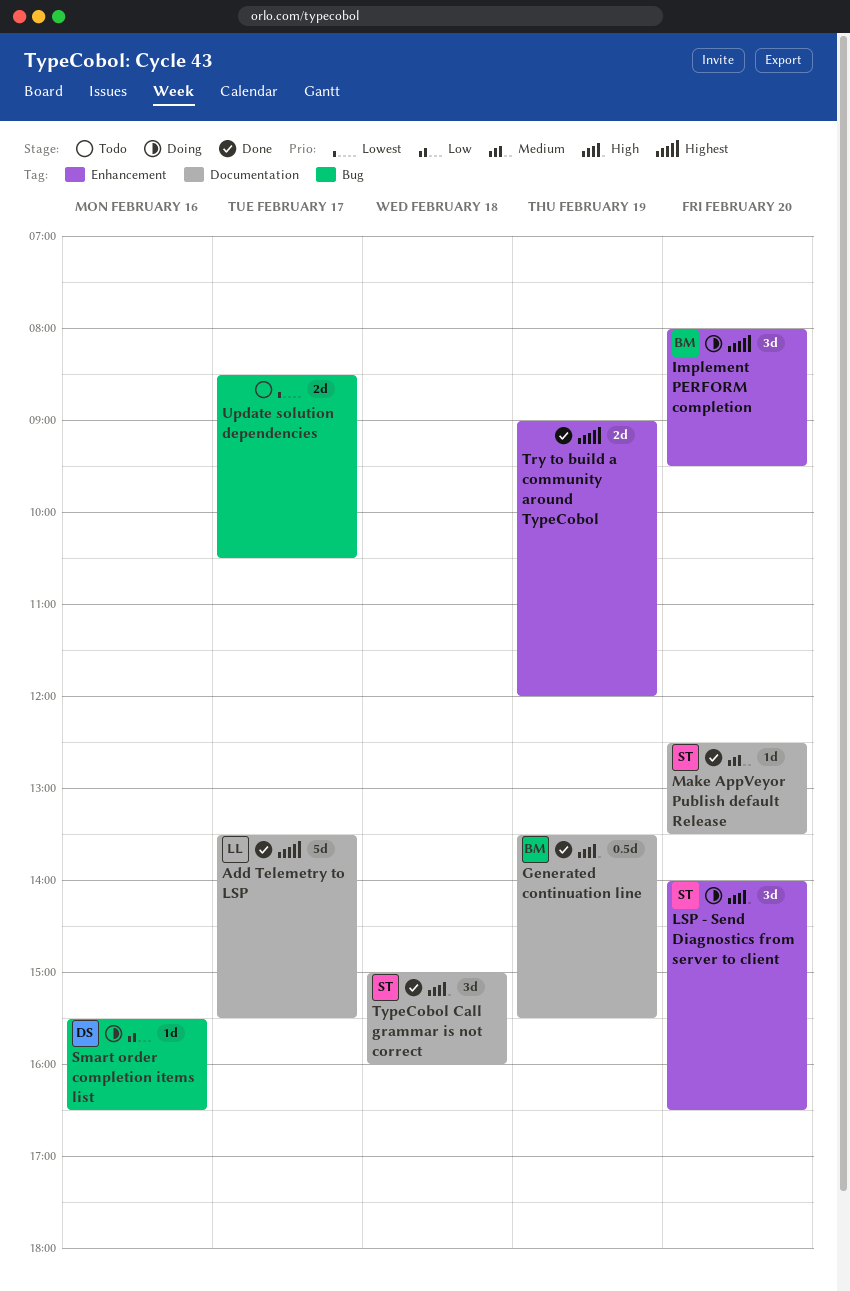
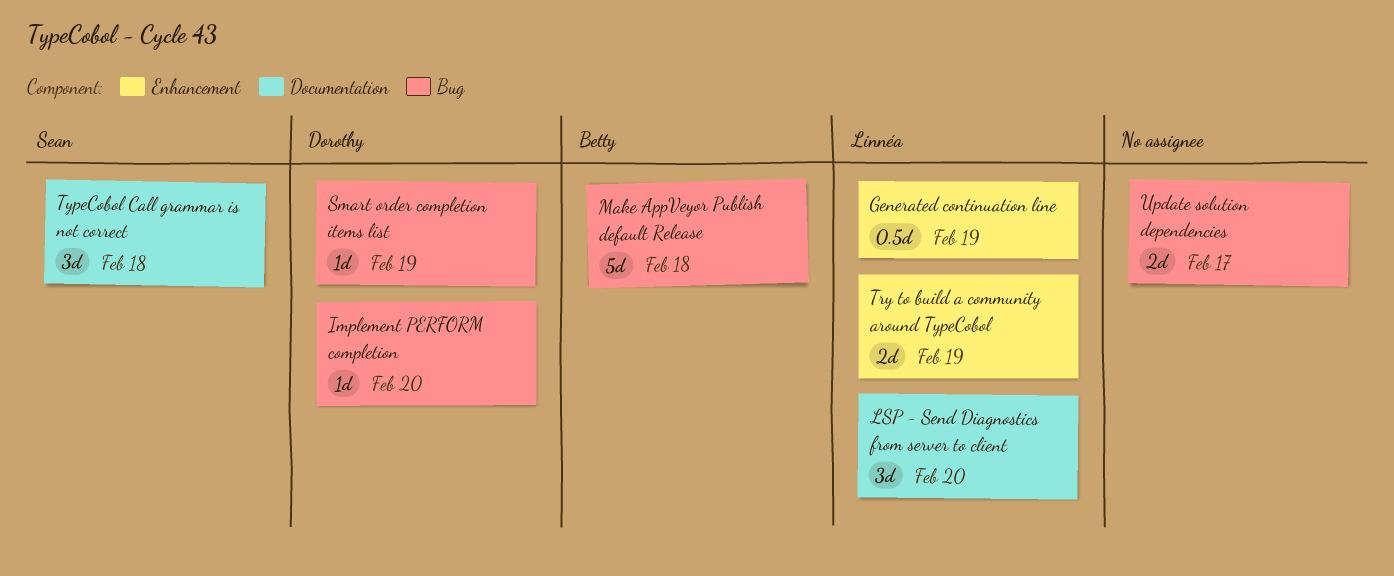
Add Telemetry to LSP: present -> none
Generated continuation line, owner: Betty -> Linnéa
Generated continuation line, label: Documentation -> Enhancement
Implement PERFORM completion, owner: Betty -> Dorothy
Implement PERFORM completion, label: Enhancement -> Bug
Implement PERFORM completion, estimate: 3d -> 1d
LSP - Send Diagnostics from server to client, owner: Sean -> Linnéa
LSP - Send Diagnostics from server to client, label: Enhancement -> Documentation
Make AppVeyor Publish default Release, owner: Sean -> Betty
Make AppVeyor Publish default Release, label: Documentation -> Bug
Make AppVeyor Publish default Release, estimate: 1d -> 5d
Make AppVeyor Publish default Release, day: Feb 20 -> Feb 18
Smart order completion items list, day: Feb 16 -> Feb 19
Try to build a community around TypeCobol, owner: none -> Linnéa

